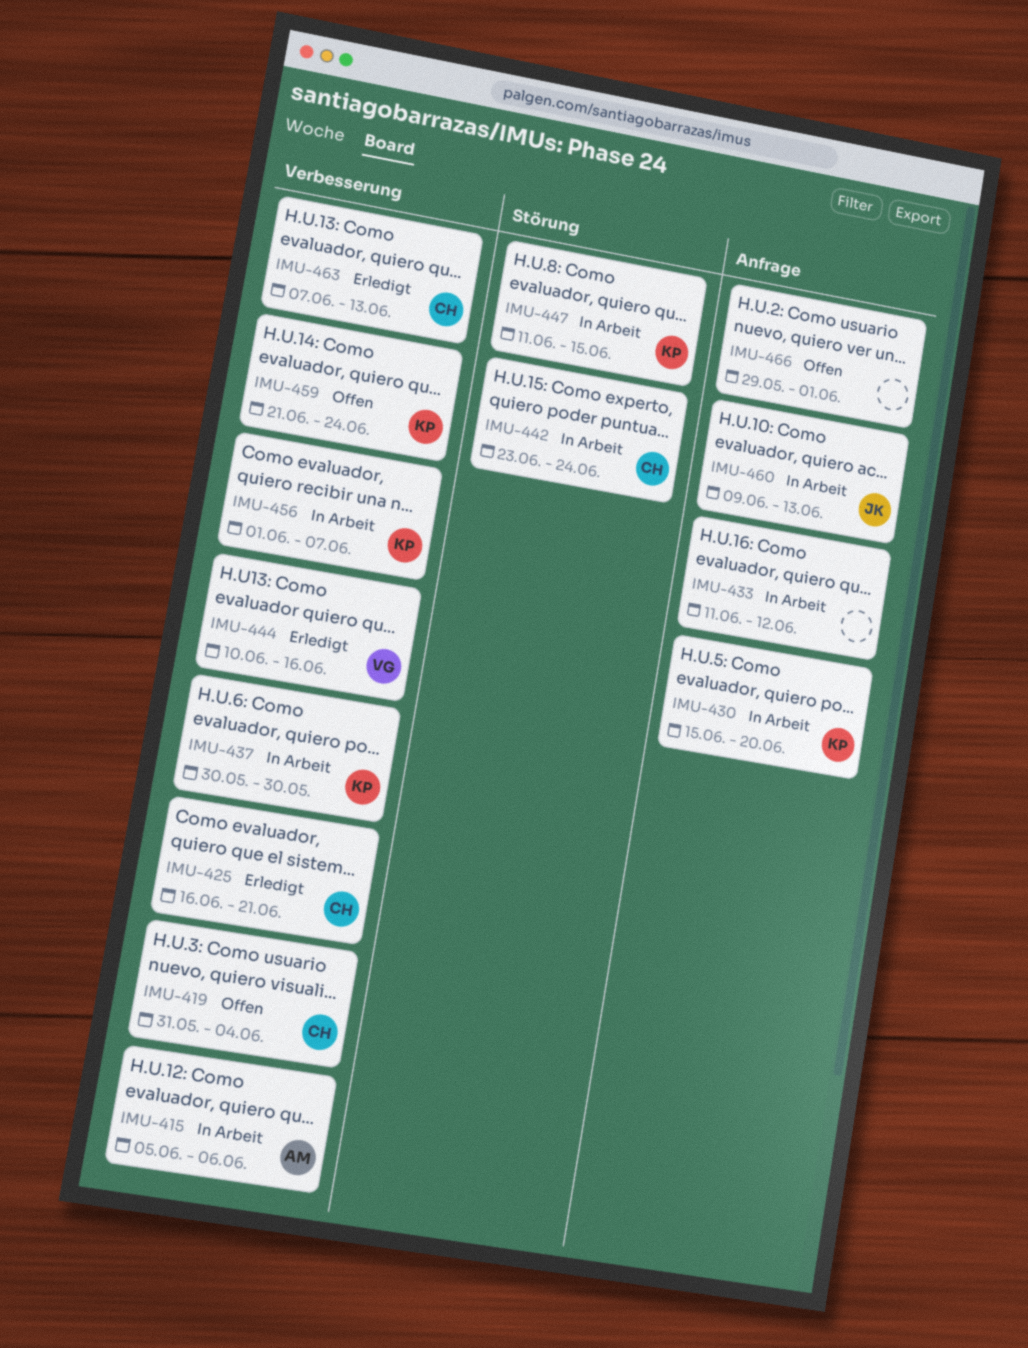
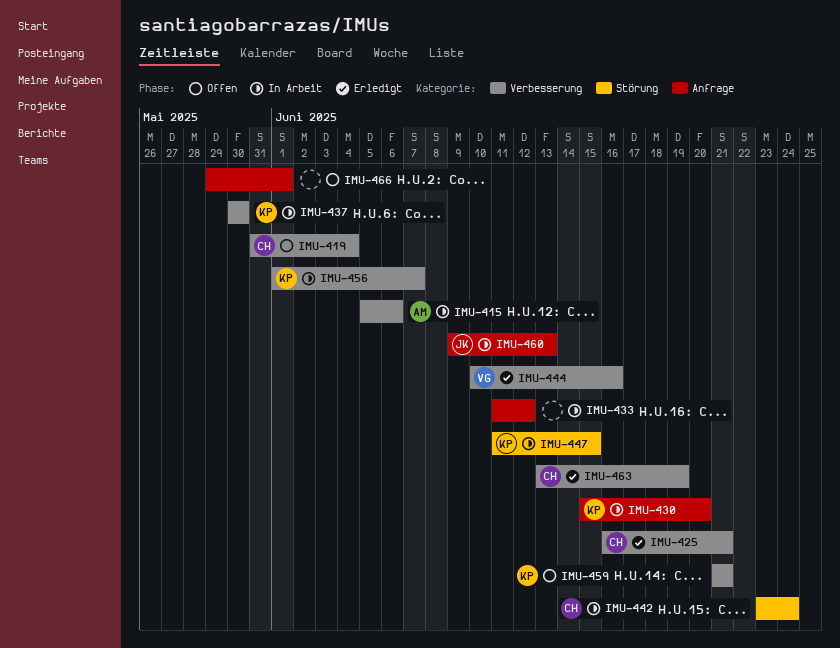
IMU-459, due: Jun 24 -> Jun 21
IMU-463, start: Jun 7 -> Jun 13
IMU-463, due: Jun 13 -> Jun 19

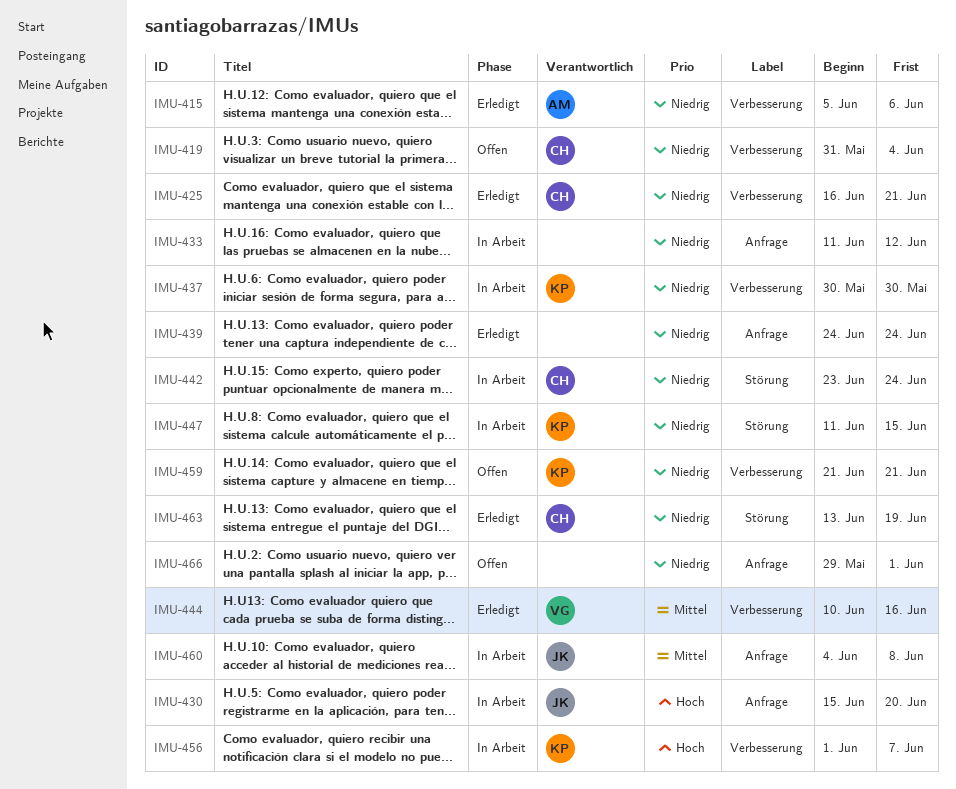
IMU-415, status: In Arbeit -> Erledigt
IMU-430, owner: KP -> JK
IMU-439: none -> present
IMU-460, start: Jun 9 -> Jun 4
IMU-460, due: Jun 13 -> Jun 8
IMU-463, label: Verbesserung -> Störung

